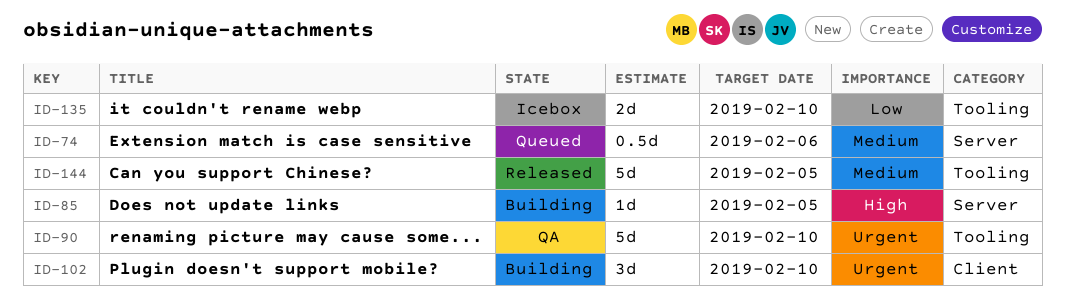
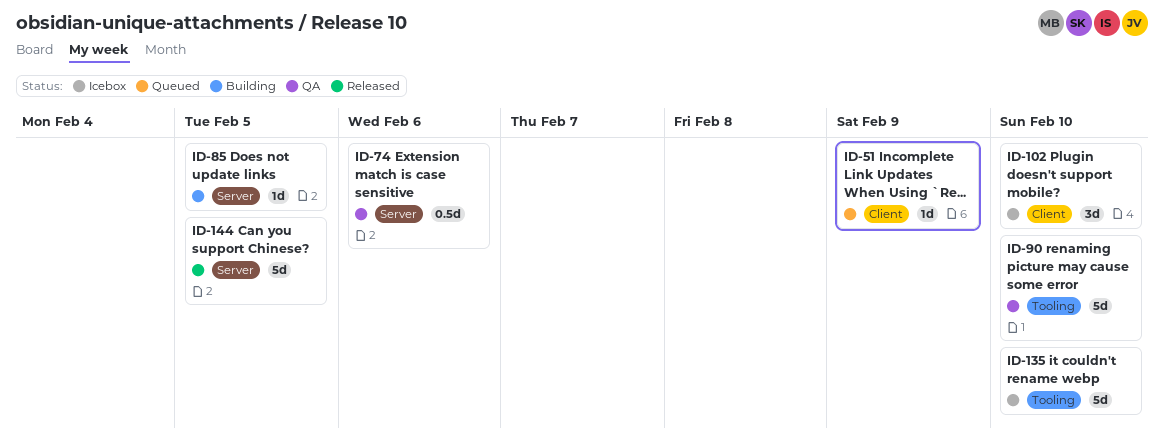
ID-51: none -> present
ID-74, status: Queued -> QA
ID-102, status: Building -> Icebox
ID-135, estimate: 2d -> 5d
ID-144, label: Tooling -> Server

